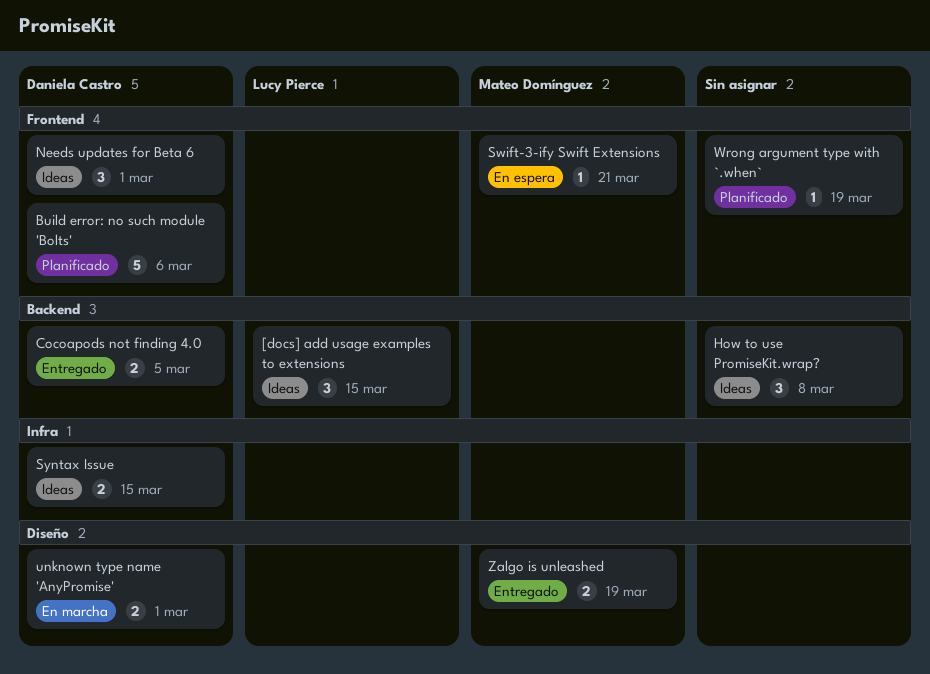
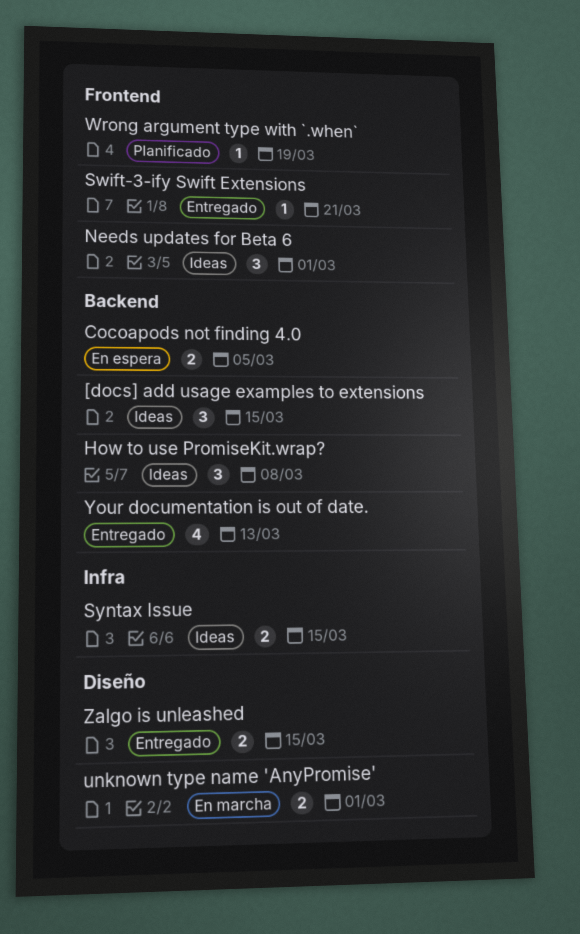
Build error: no such module 'Bolts': present -> none
Cocoapods not finding 4.0, status: Entregado -> En espera
Swift-3-ify Swift Extensions, status: En espera -> Entregado
Your documentation is out of date.: none -> present
Zalgo is unleashed, due: Mar 19 -> Mar 15

